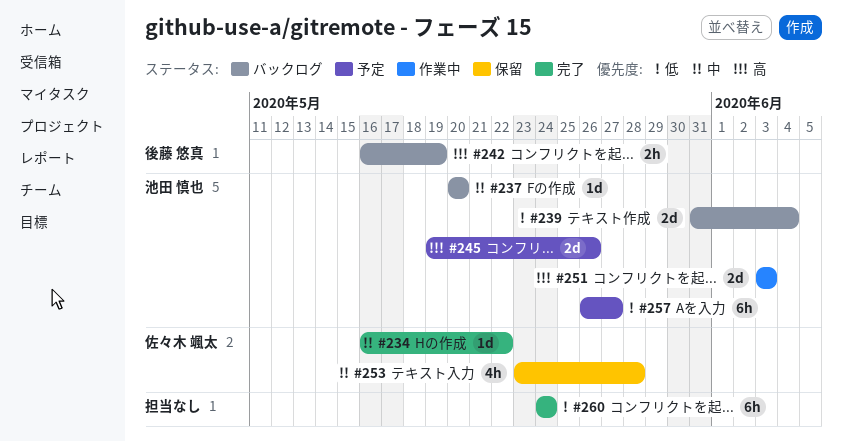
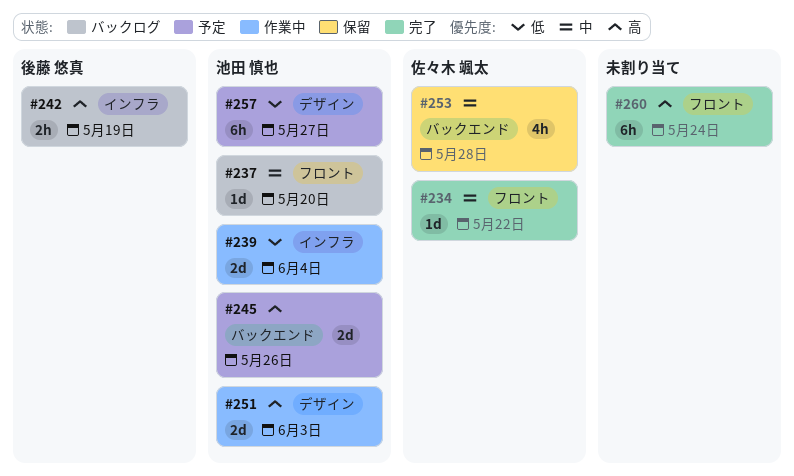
#239, status: バックログ -> 作業中
#260, priority: 低 -> 高

